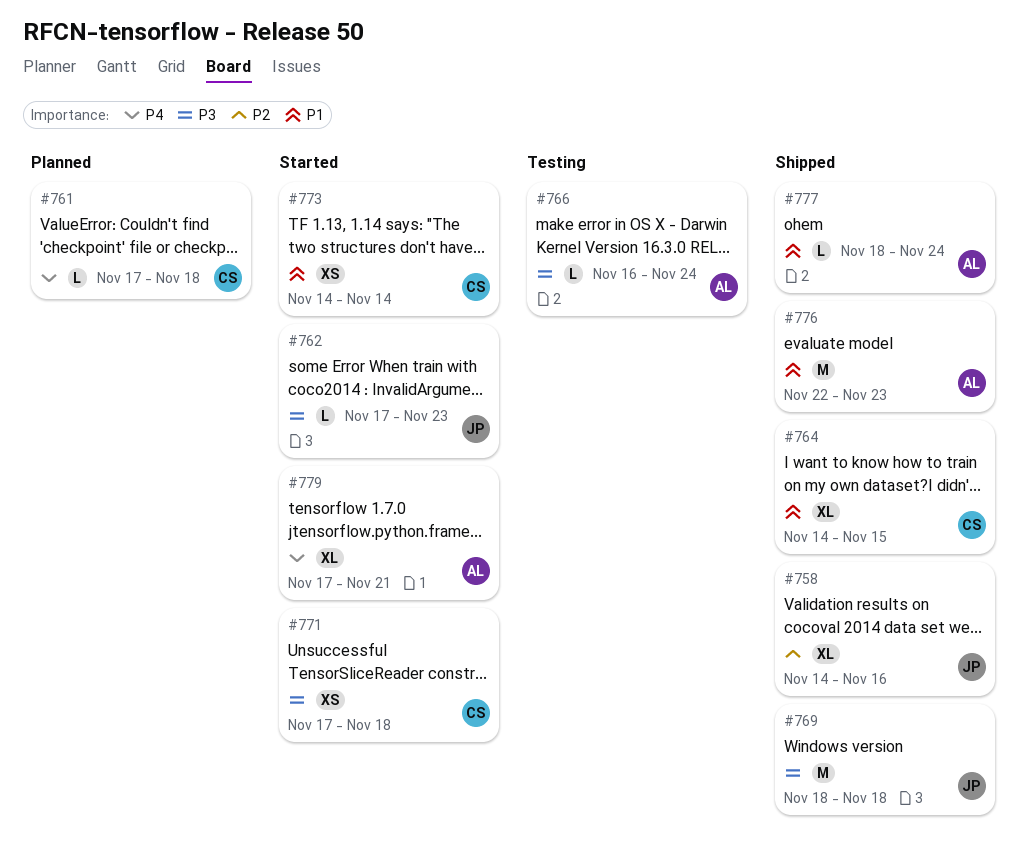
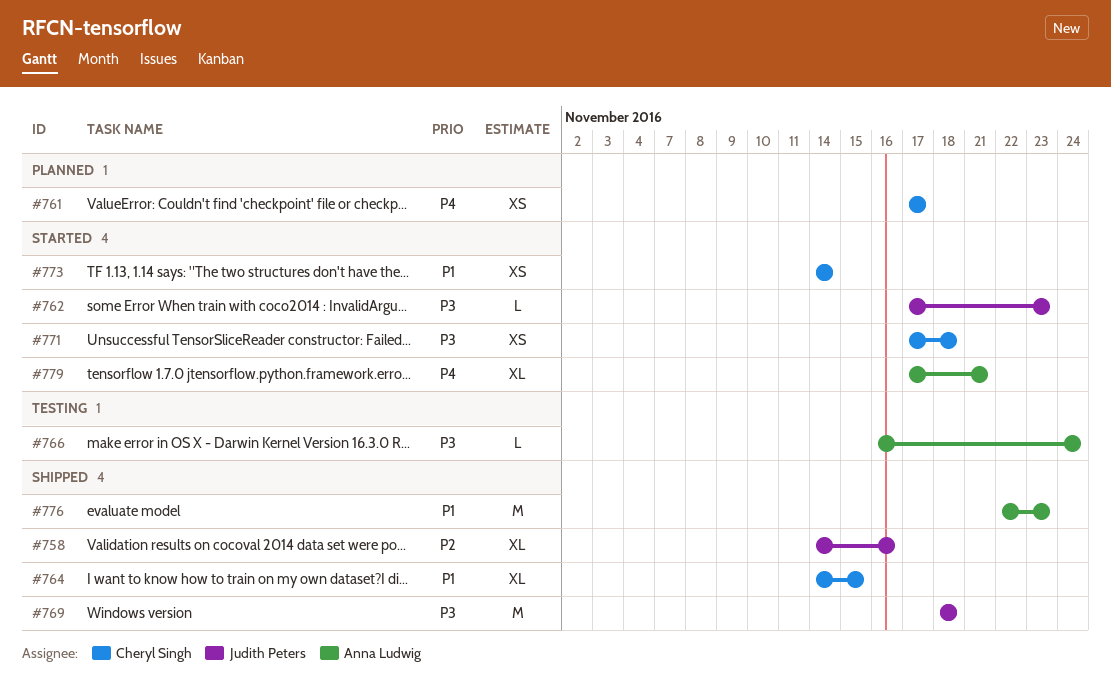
#761, estimate: L -> XS
#761, due: Nov 18 -> Nov 17
#777: present -> none

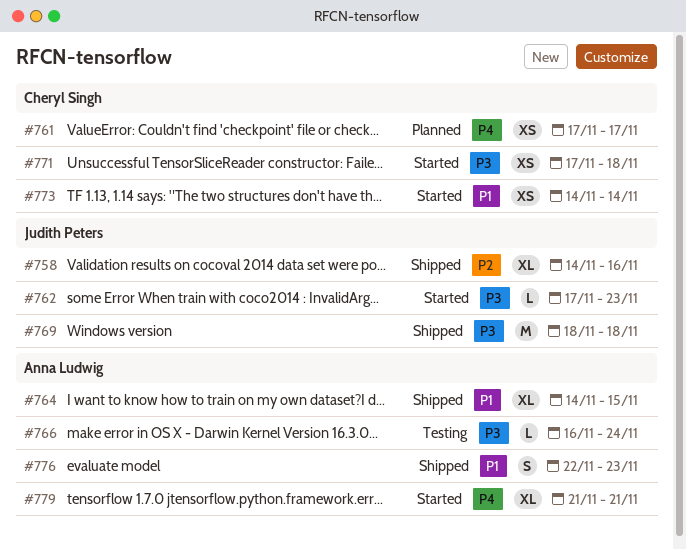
#764, owner: Cheryl Singh -> Anna Ludwig
#776, estimate: M -> S
#779, start: Nov 17 -> Nov 21

